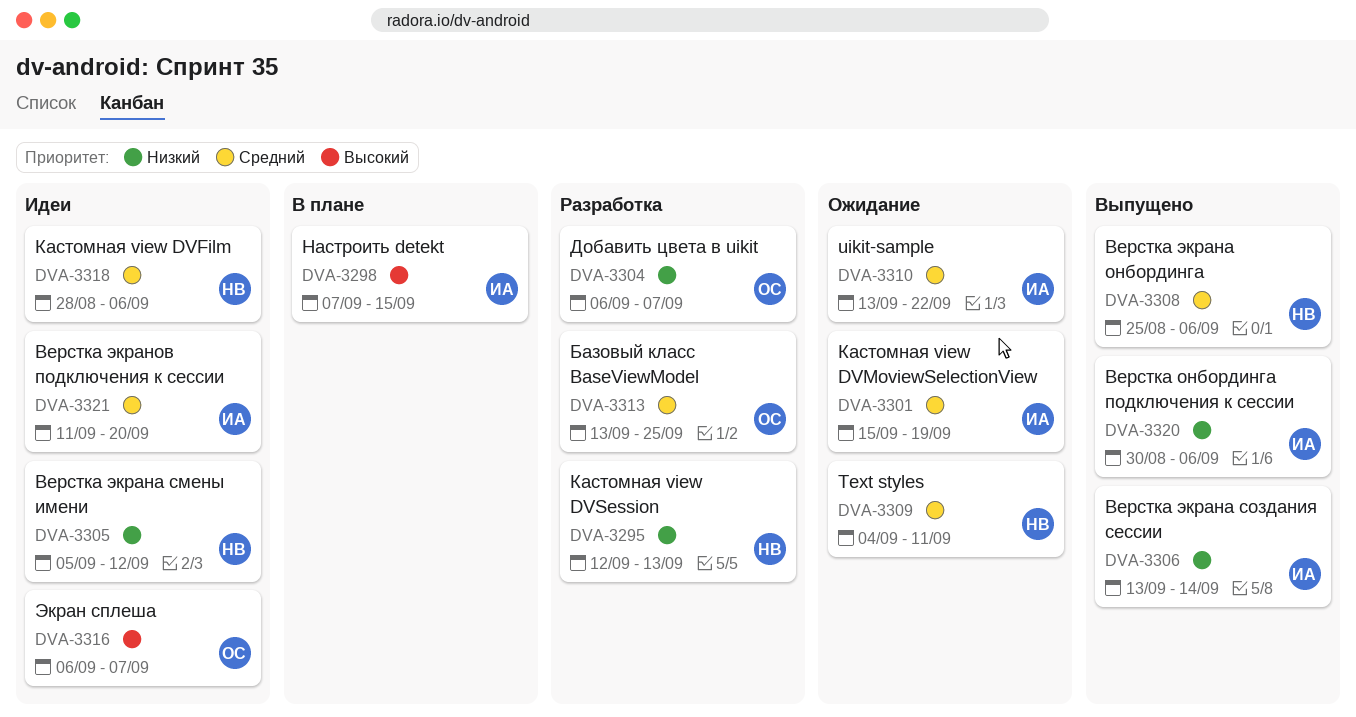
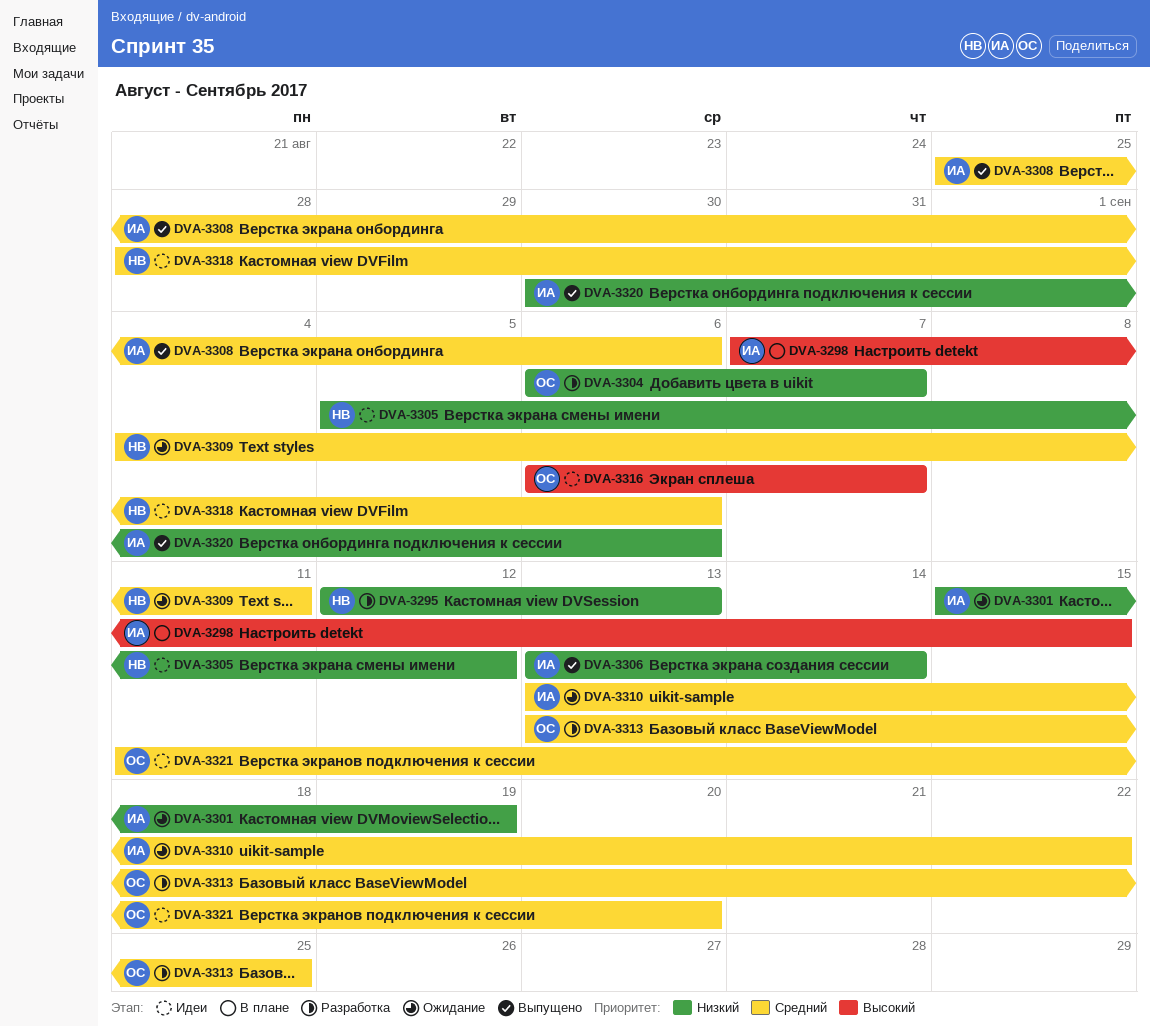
DVA-3301, priority: Средний -> Низкий
DVA-3308, owner: НВ -> ИА
DVA-3321, owner: ИА -> ОС

